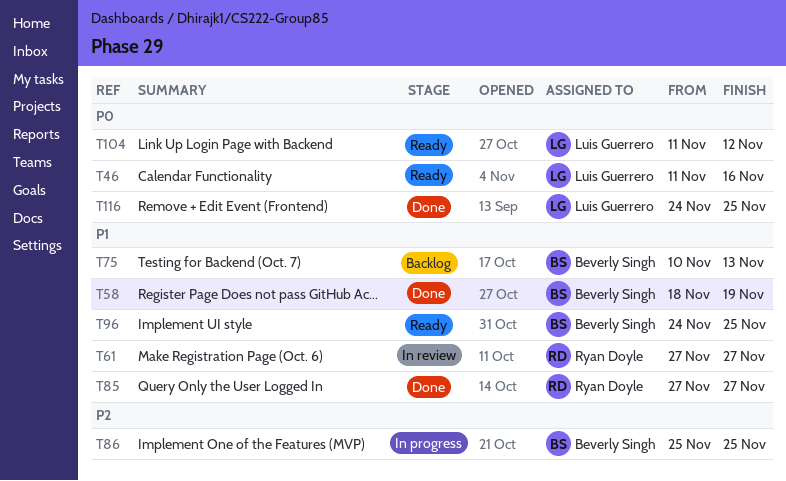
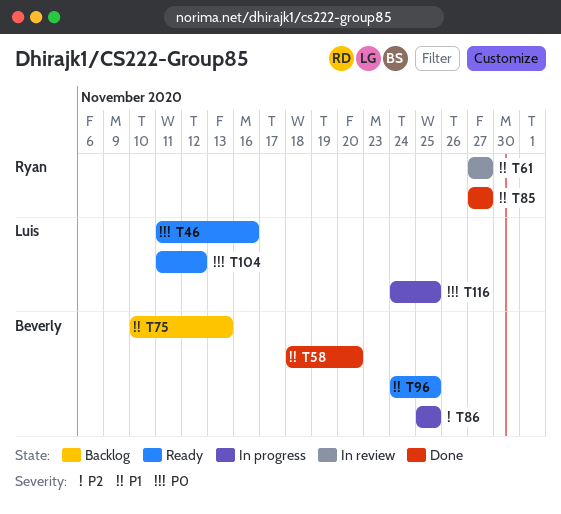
T58, due: Nov 19 -> Nov 20
T116, status: Done -> In progress

